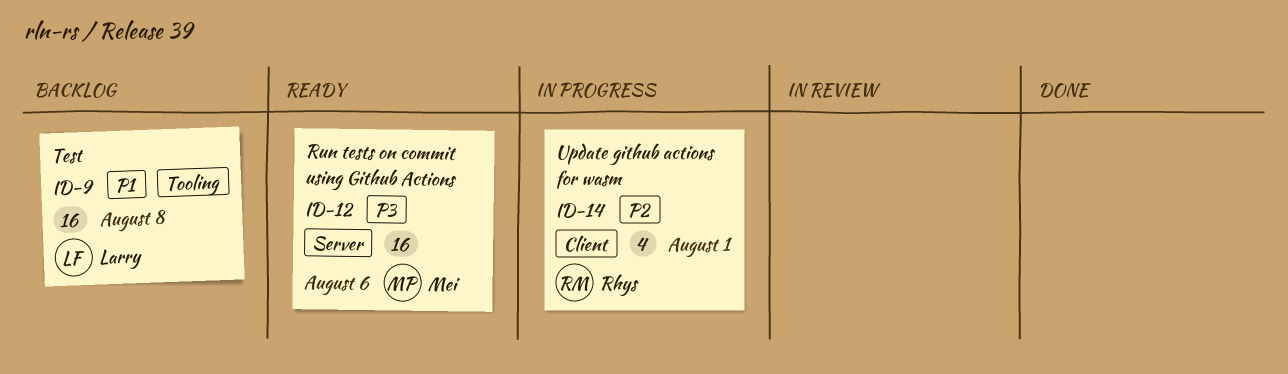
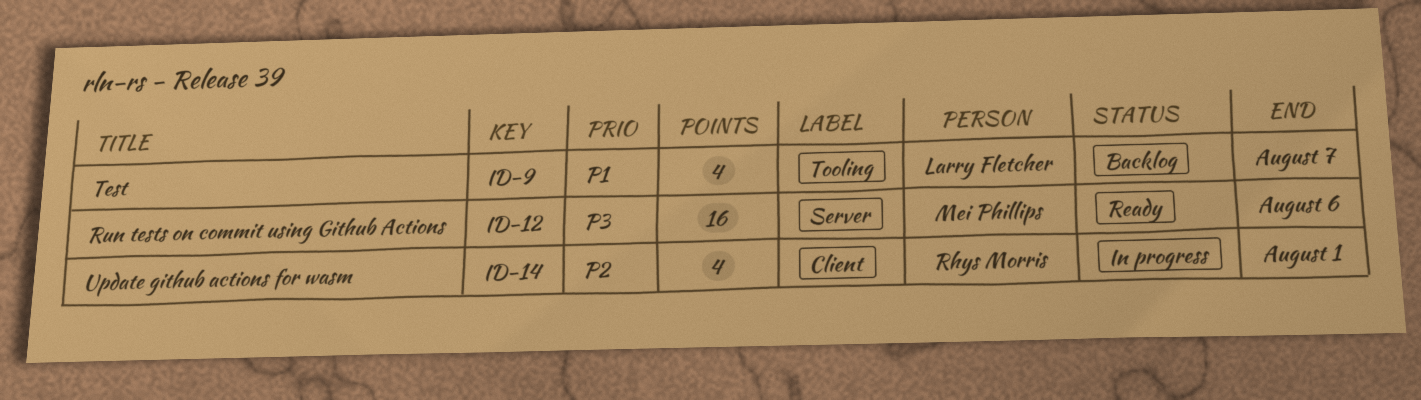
ID-9, estimate: 16 -> 4
ID-9, due: Aug 8 -> Aug 7

